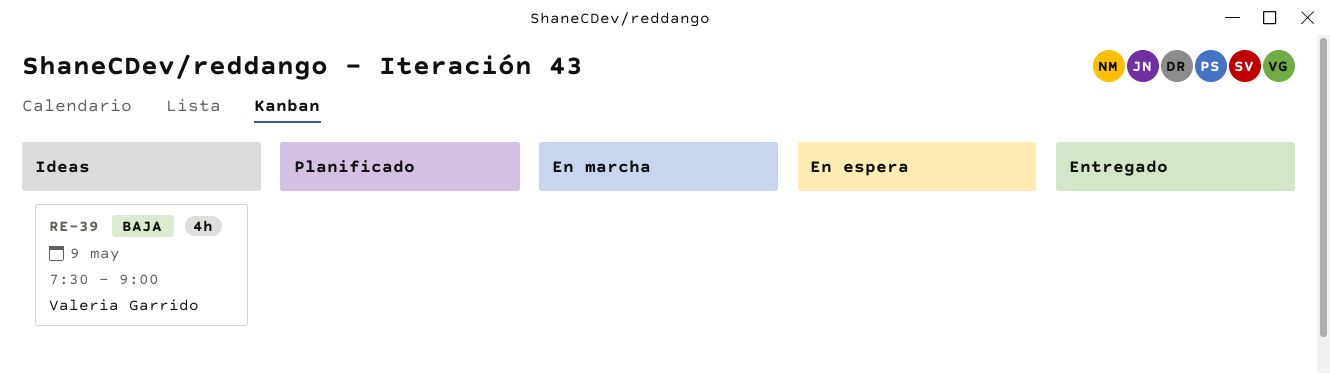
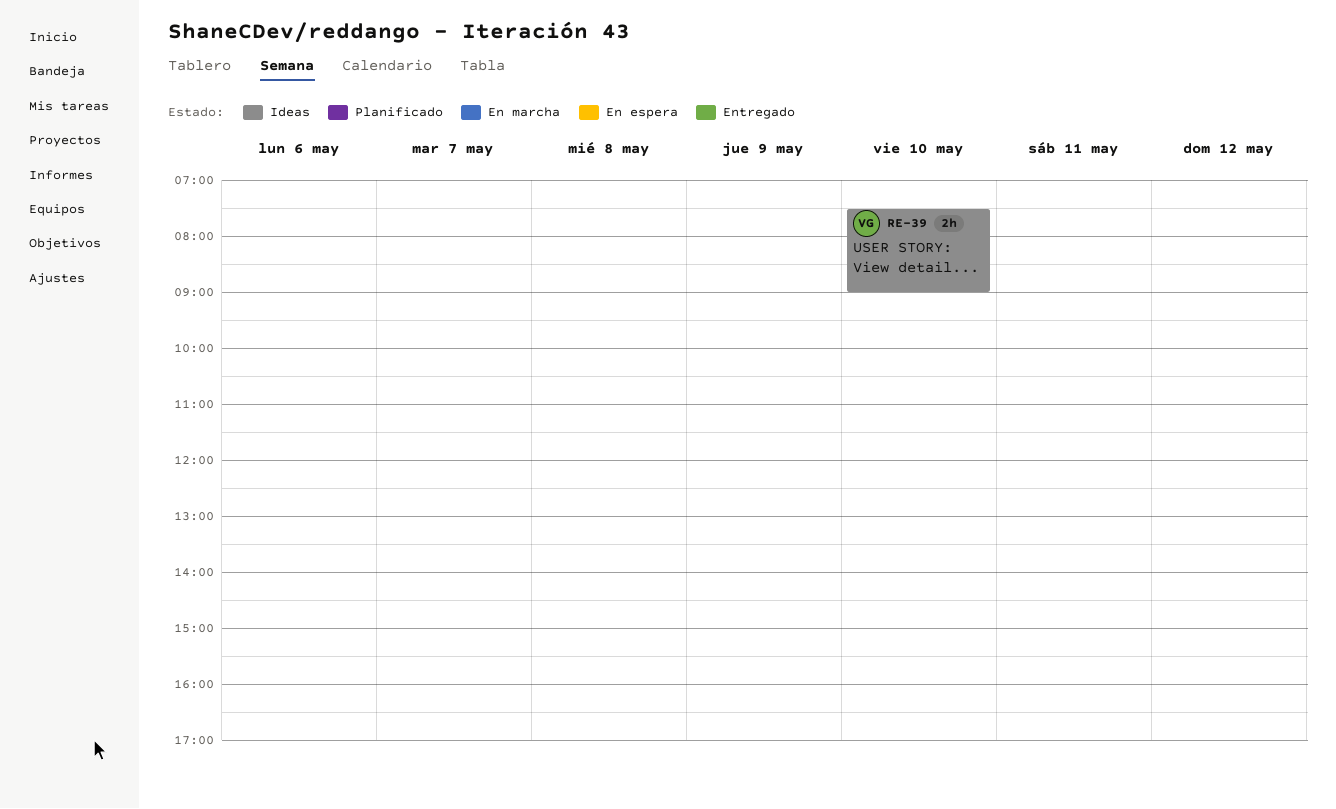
RE-39, estimate: 4h -> 2h
RE-39, day: May 9 -> May 10

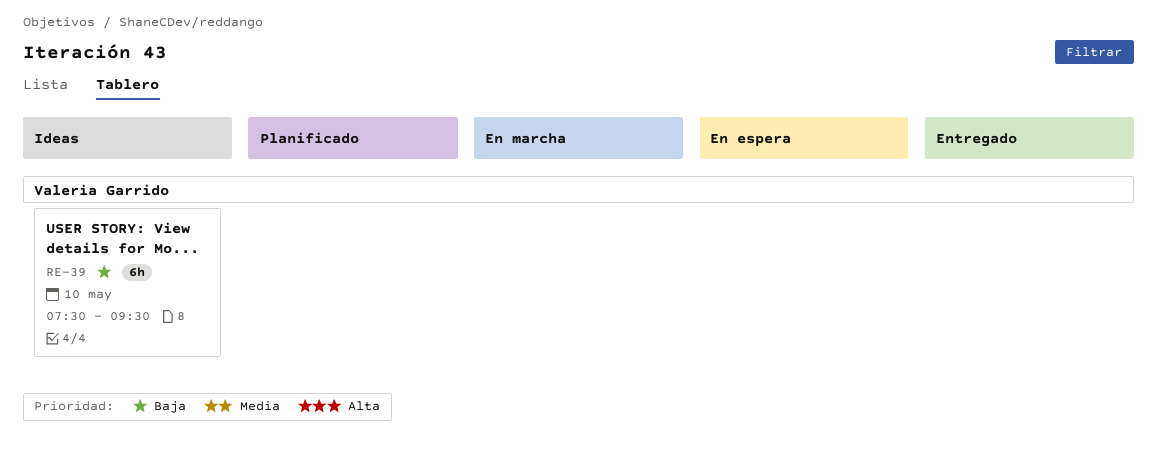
RE-39, estimate: 2h -> 6h
RE-39, ends: 09:00 -> 09:30

